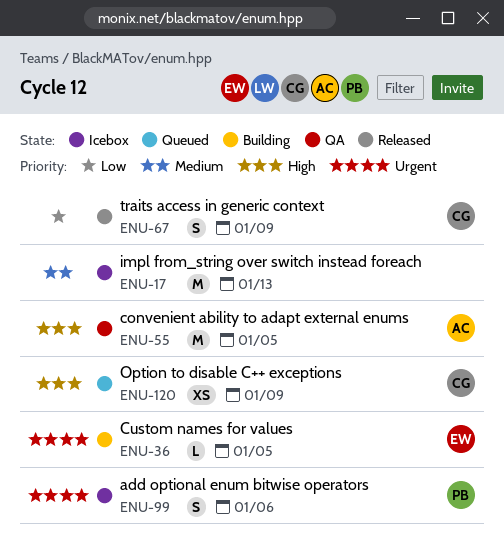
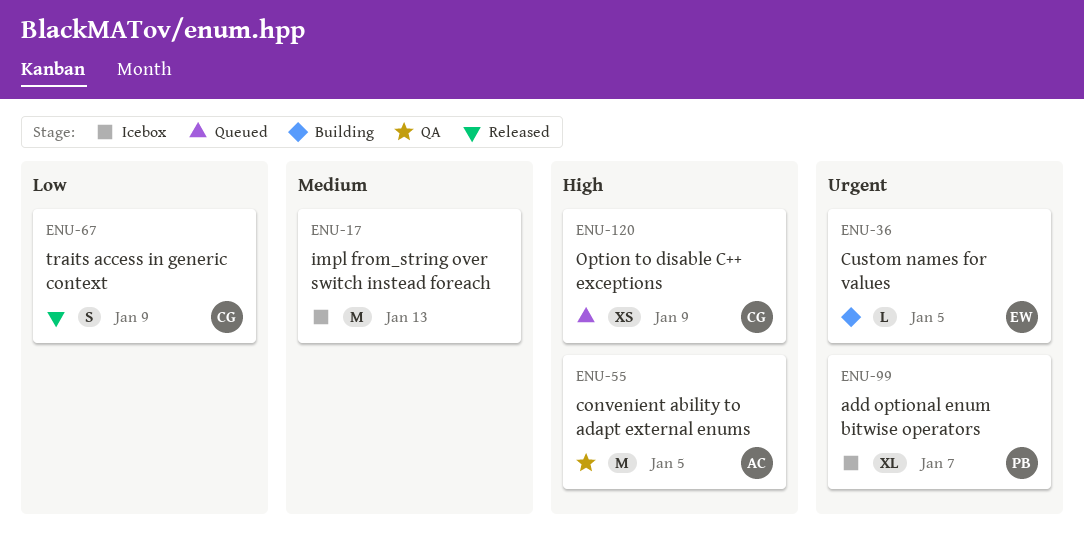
ENU-99, estimate: S -> XL
ENU-99, due: Jan 6 -> Jan 7

